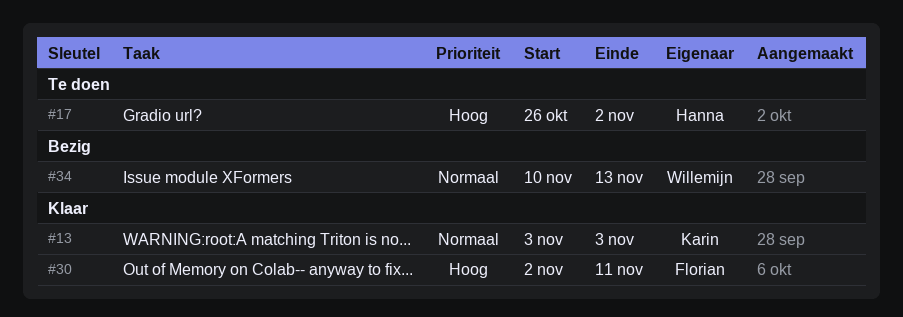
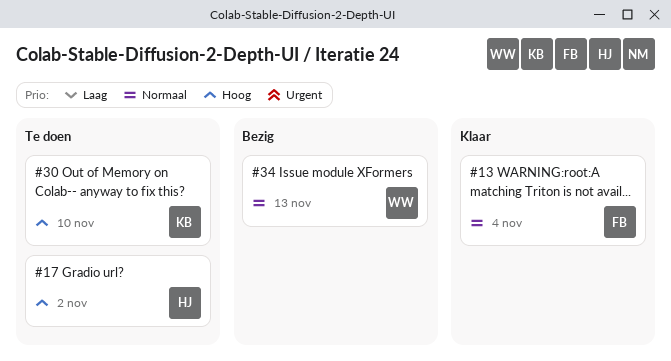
#13, owner: Karin -> Florian
#13, due: Nov 3 -> Nov 4
#30, status: Klaar -> Te doen
#30, owner: Florian -> Karin
#30, due: Nov 11 -> Nov 10

